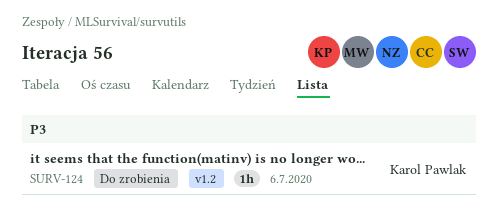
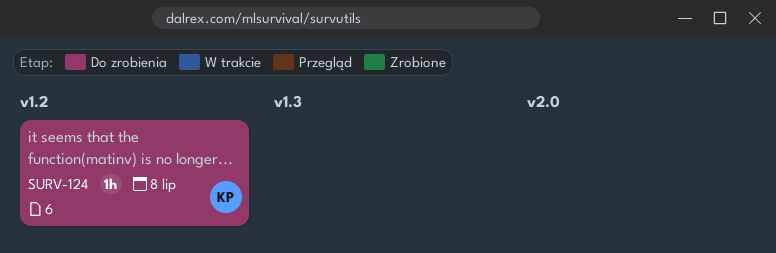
SURV-124, due: Jul 6 -> Jul 8

